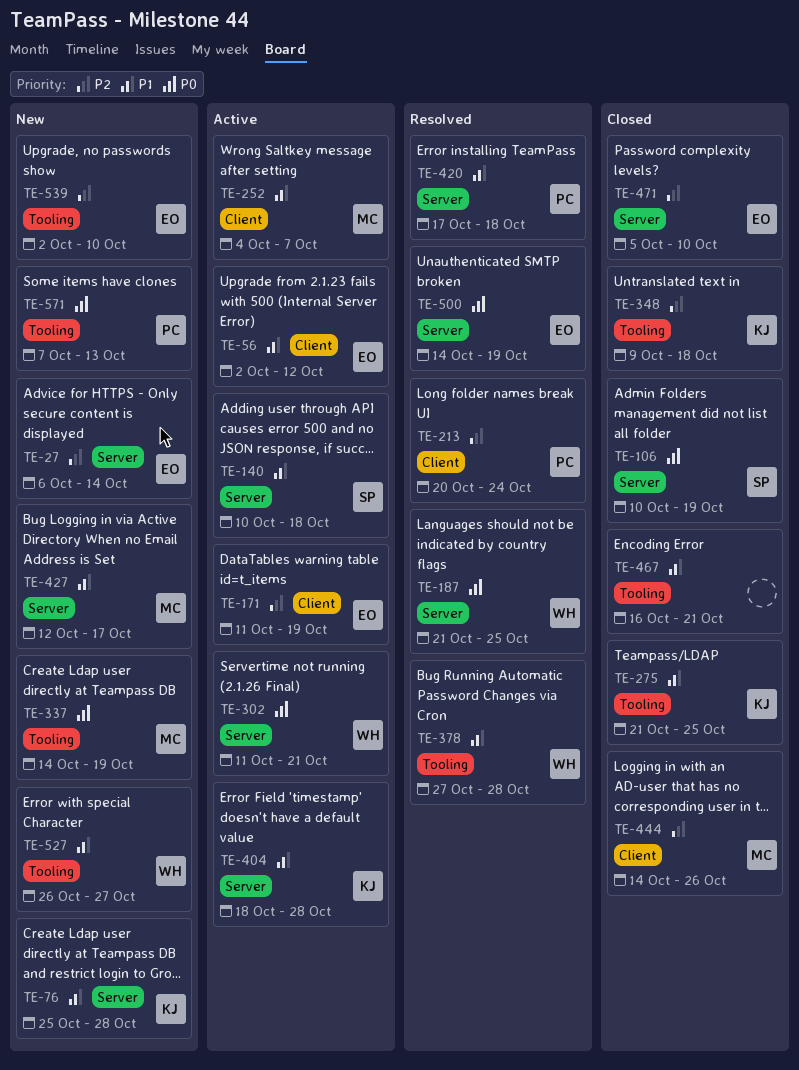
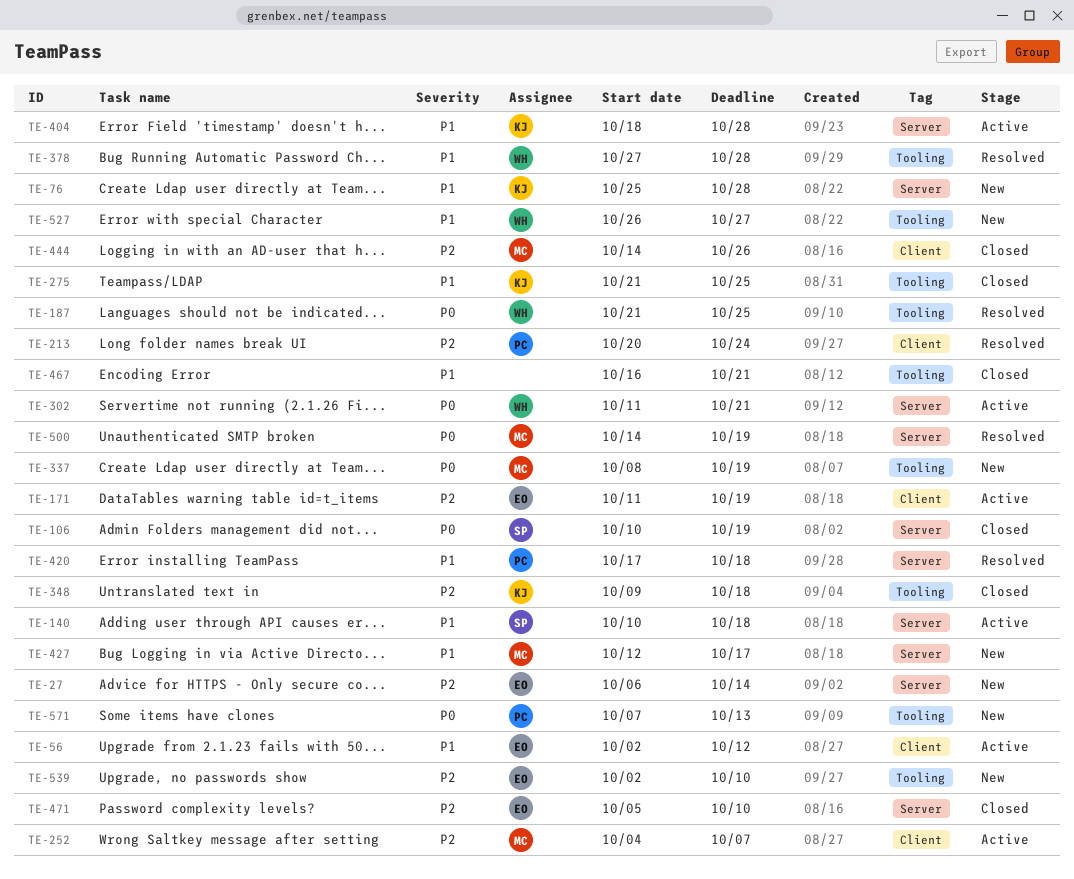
TE-187, label: Server -> Tooling
TE-252, priority: P1 -> P2
TE-337, start: Oct 14 -> Oct 8
TE-500, owner: EO -> MC

